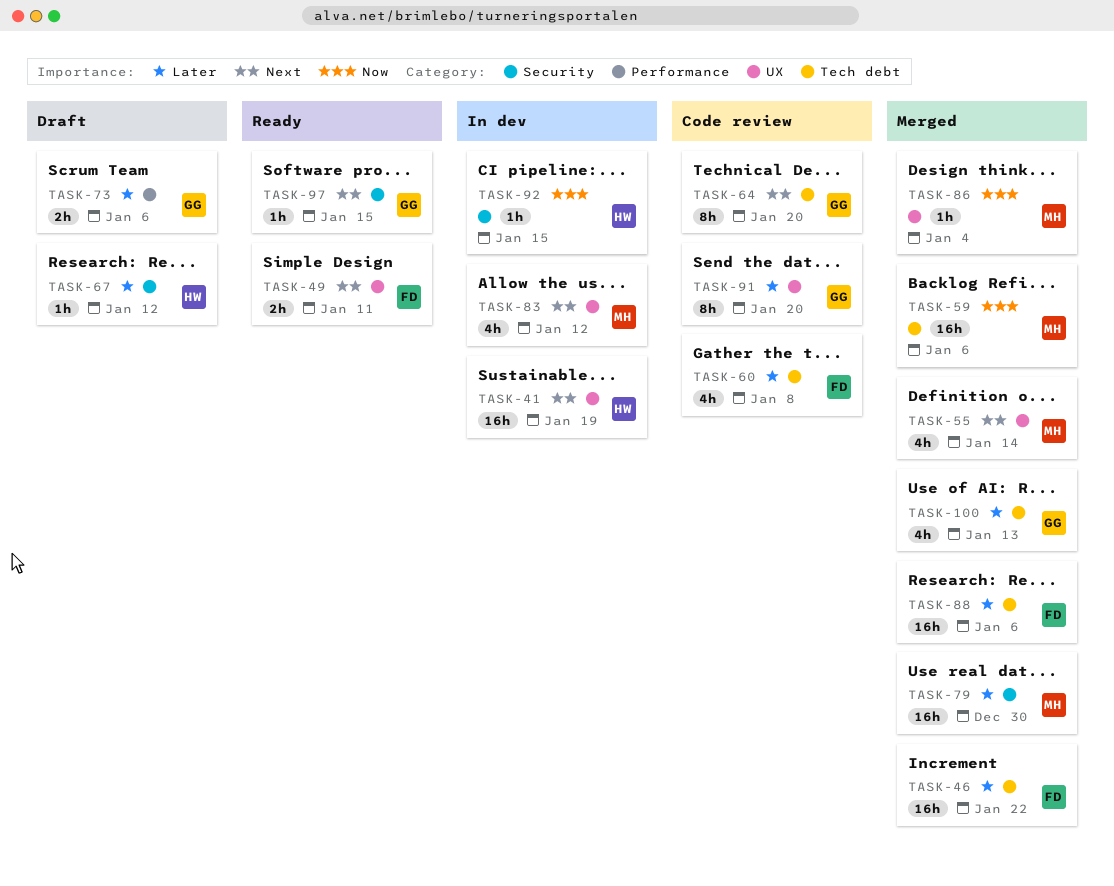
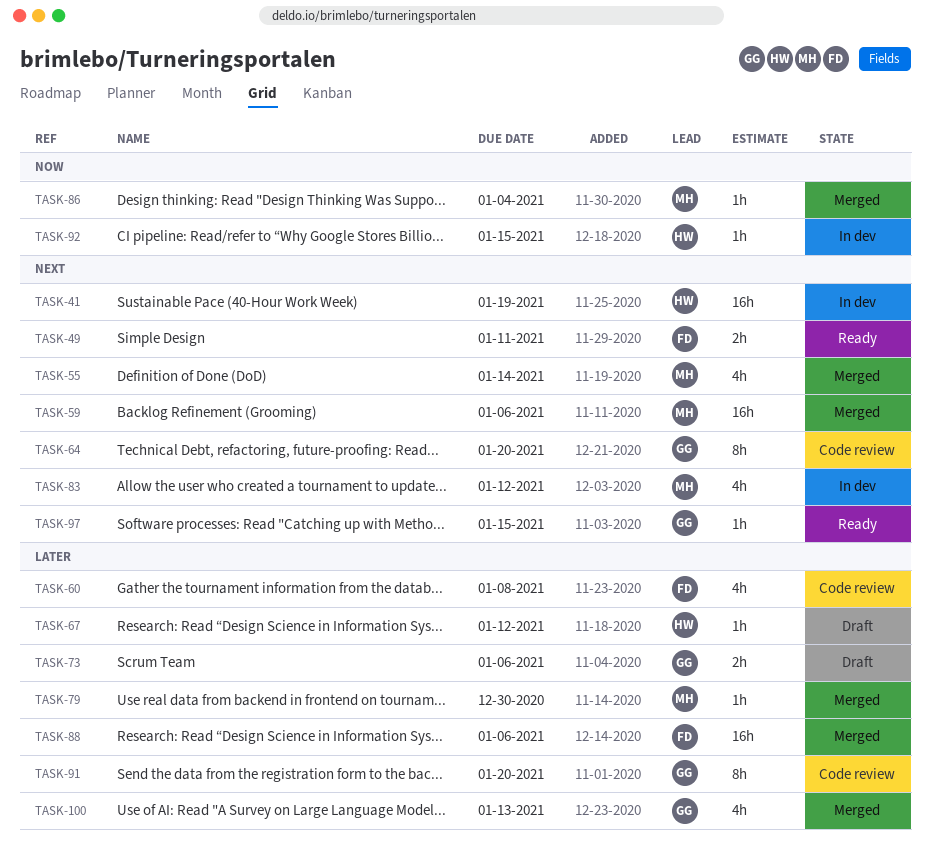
TASK-46: present -> none
TASK-59, priority: Now -> Next
TASK-79, estimate: 16h -> 1h

